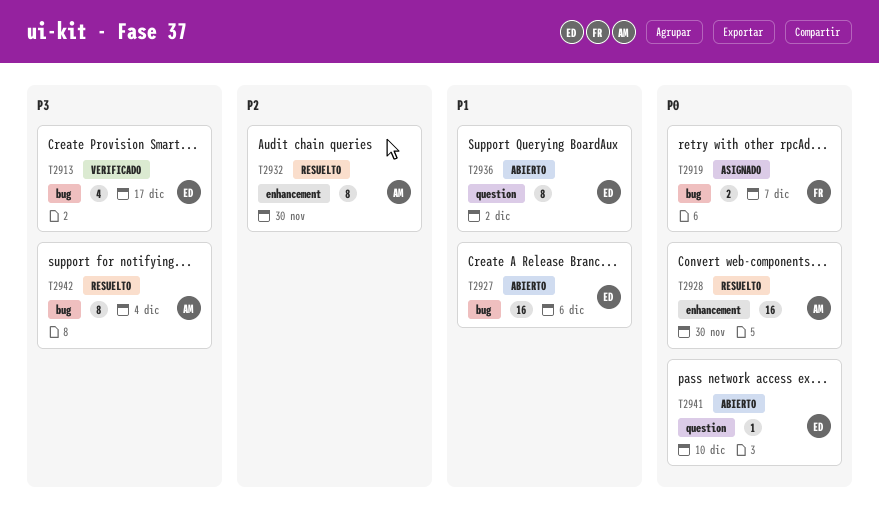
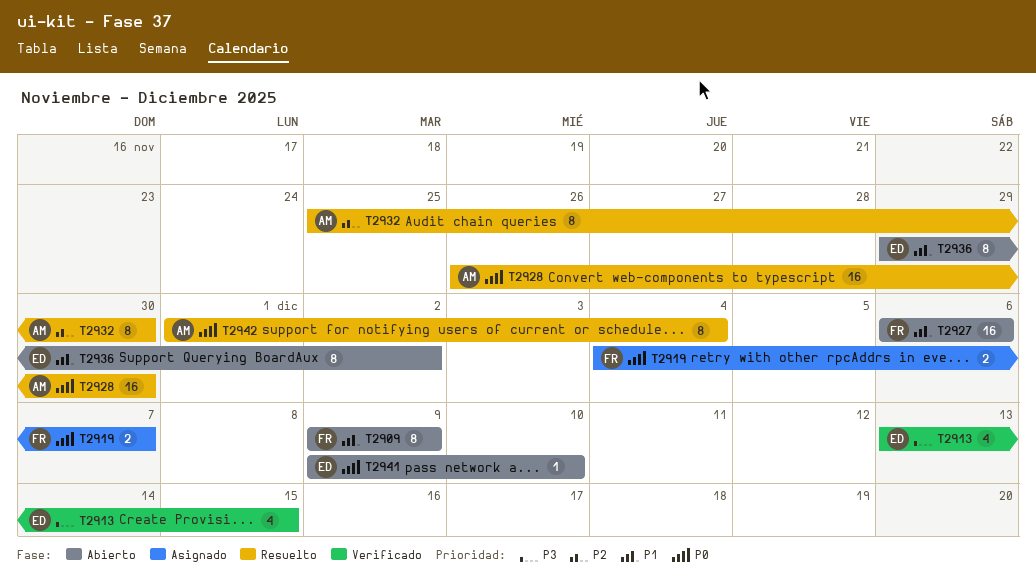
T2909: none -> present
T2913, due: Dec 17 -> Dec 15
T2927, owner: ED -> FR
T2942, priority: P3 -> P0

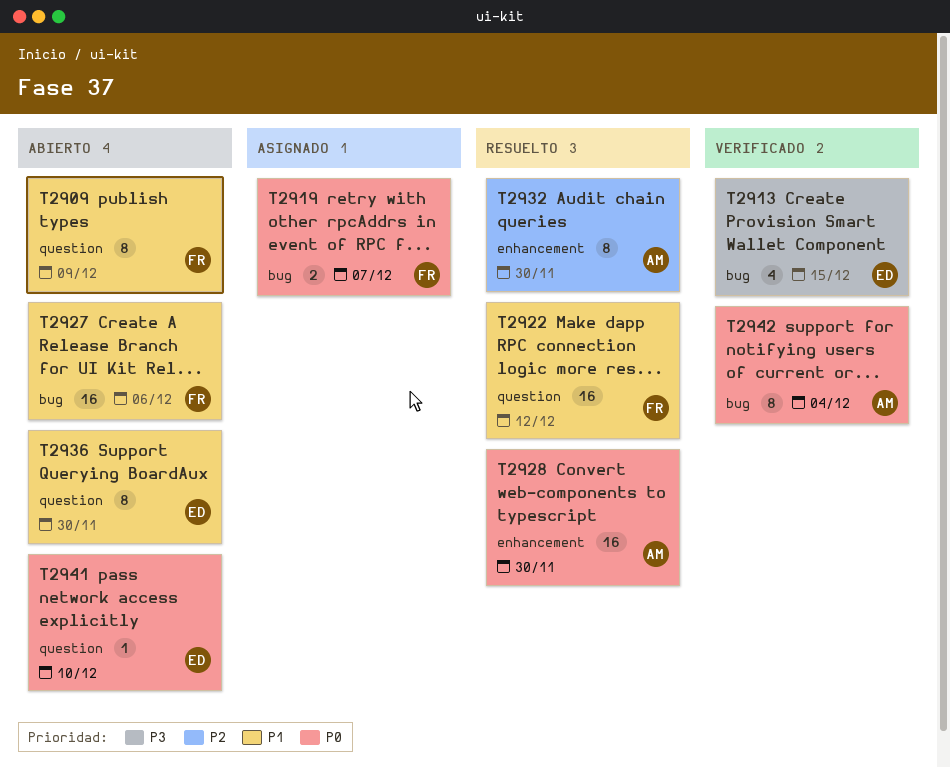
T2922: none -> present
T2936, due: Dec 2 -> Nov 30
T2942, status: Resuelto -> Verificado

